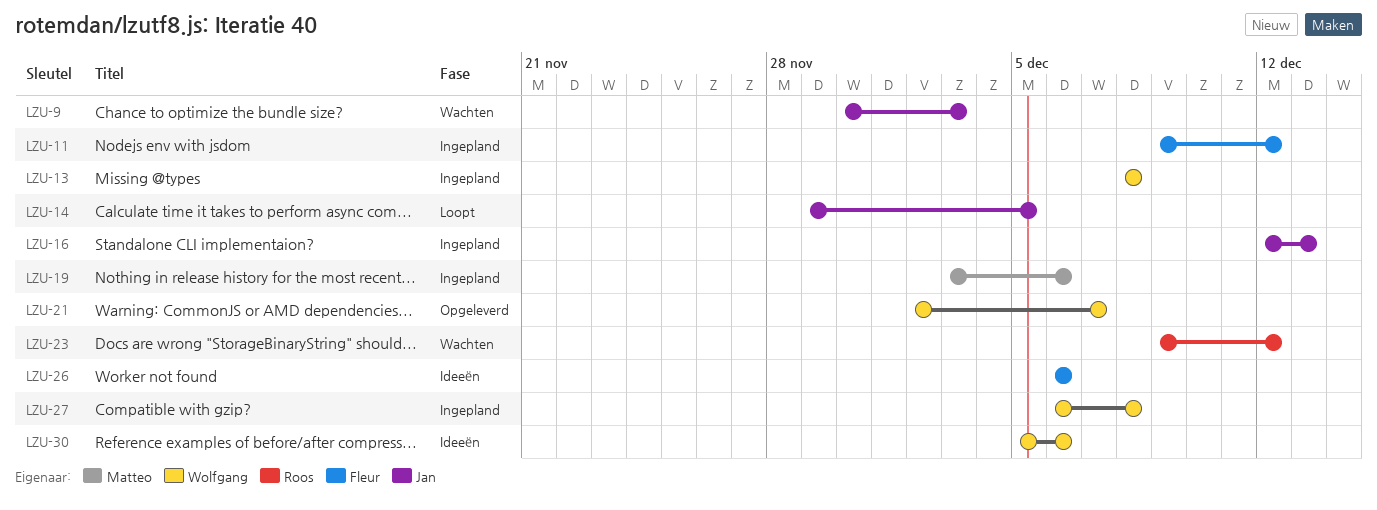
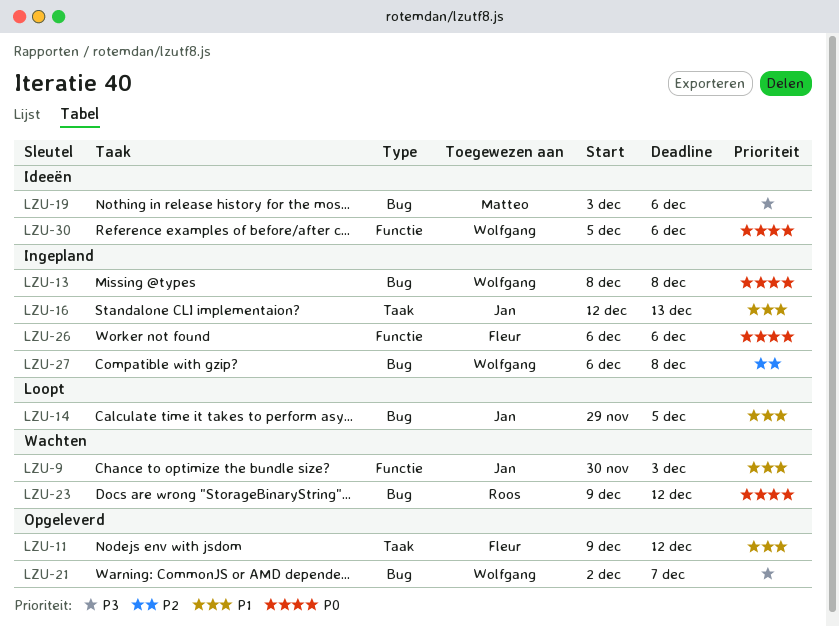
LZU-11, status: Ingepland -> Opgeleverd
LZU-19, status: Ingepland -> Ideeën
LZU-26, status: Ideeën -> Ingepland

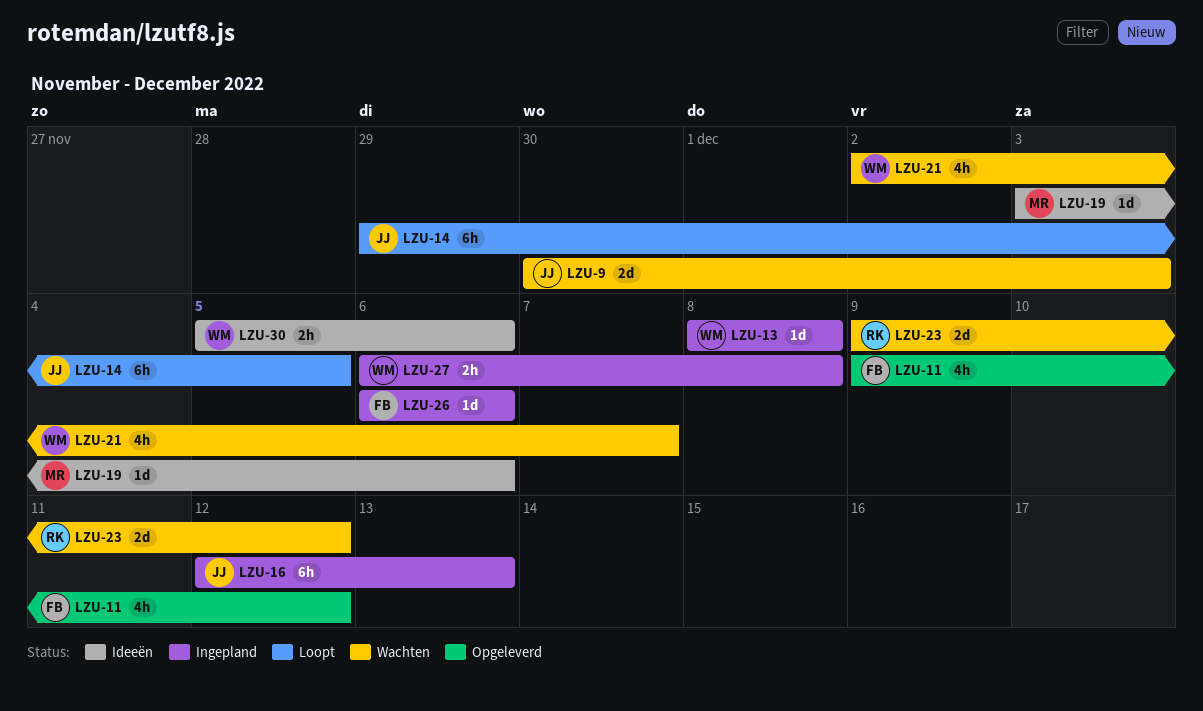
LZU-21, status: Opgeleverd -> Wachten

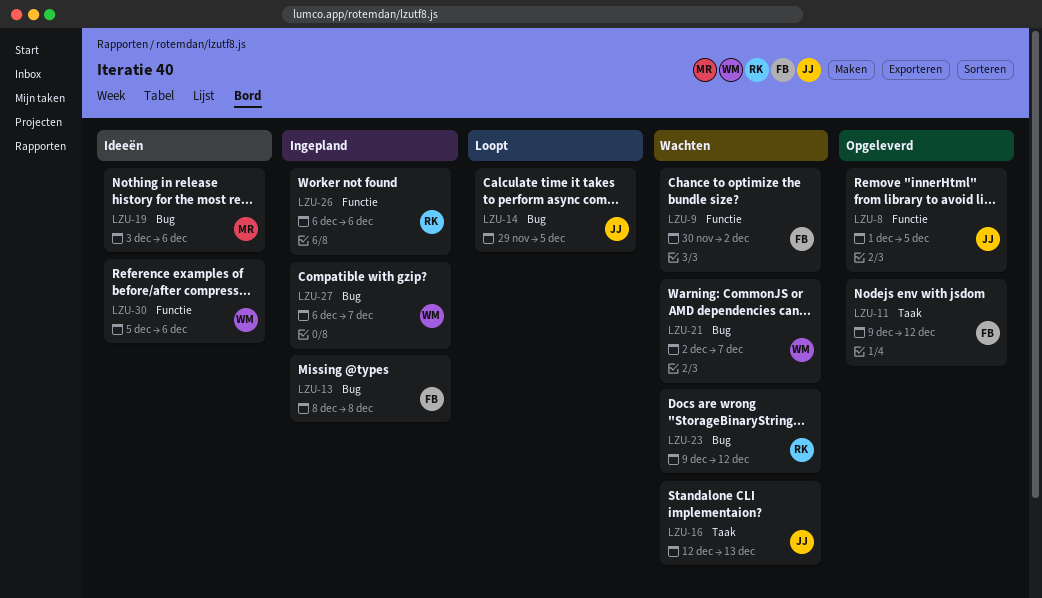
LZU-8: none -> present
LZU-9, owner: JJ -> FB
LZU-9, due: Dec 3 -> Dec 2
LZU-13, owner: WM -> FB
LZU-16, status: Ingepland -> Wachten
LZU-26, owner: FB -> RK
LZU-27, due: Dec 8 -> Dec 7

